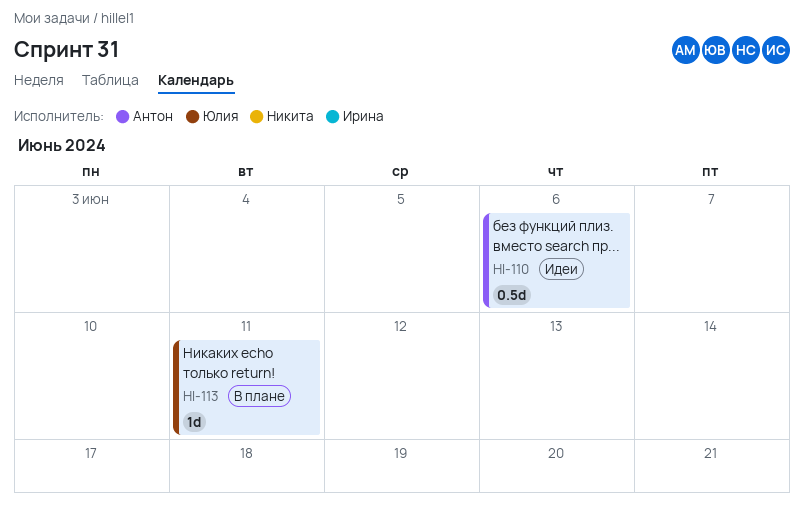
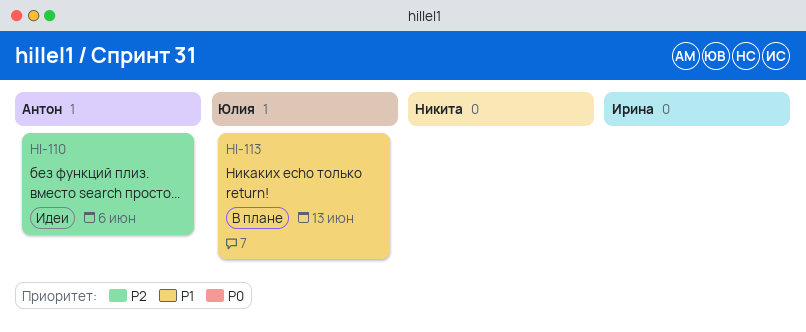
HI-113, due: Jun 11 -> Jun 13

